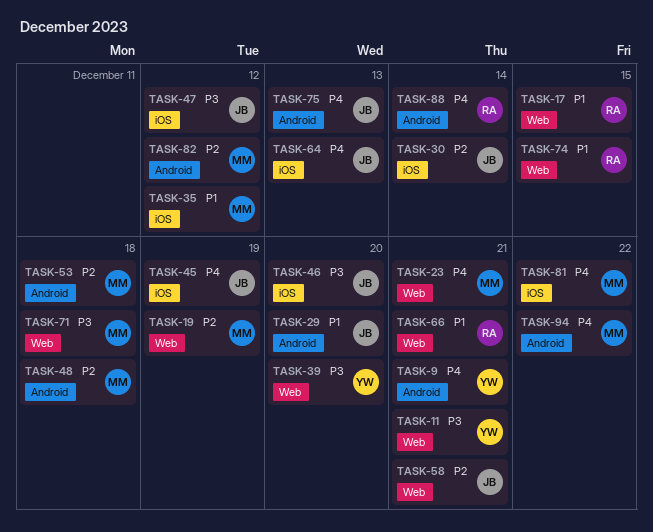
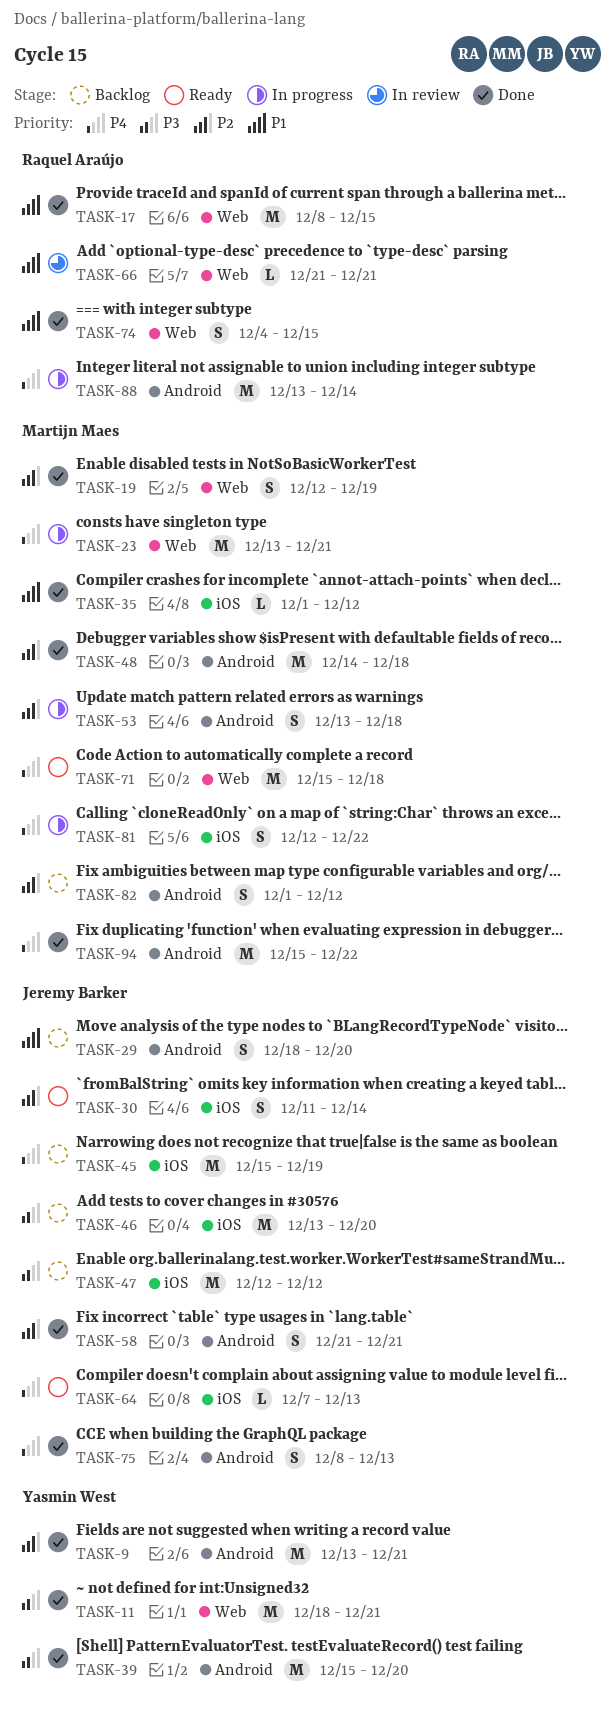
TASK-9, priority: P4 -> P2
TASK-39, label: Web -> Android
TASK-58, label: Web -> Android
TASK-71, priority: P3 -> P4

